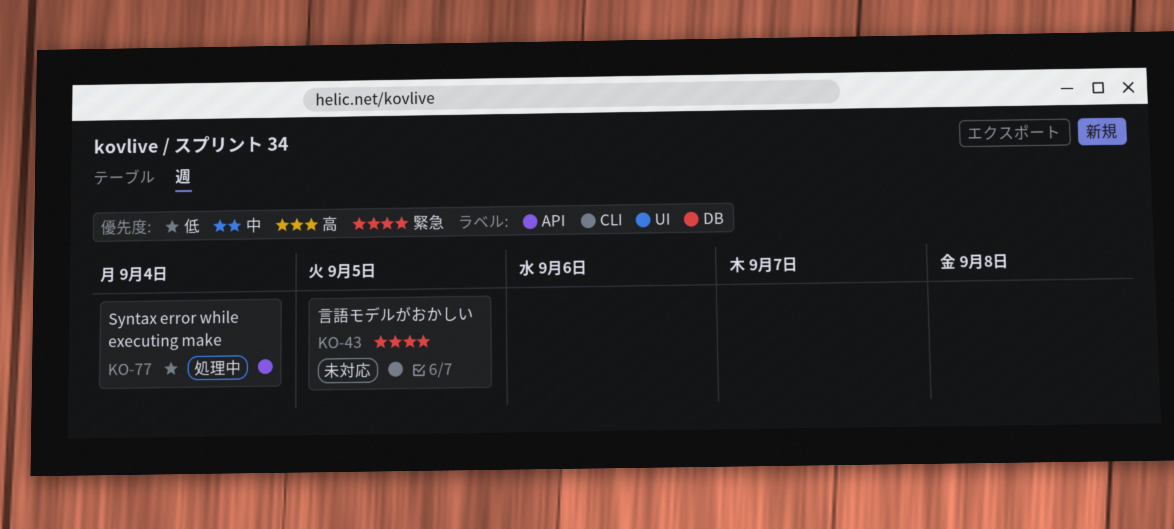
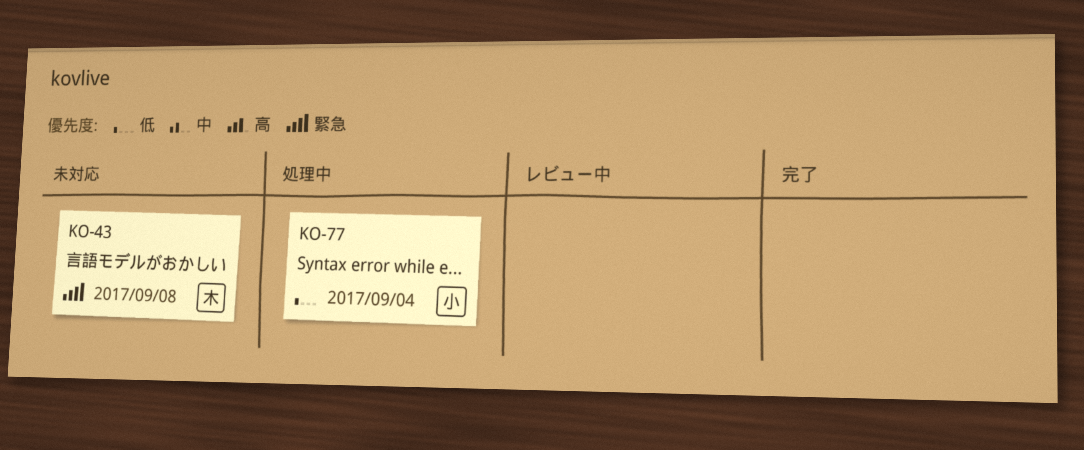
KO-43, due: Sep 5 -> Sep 8

